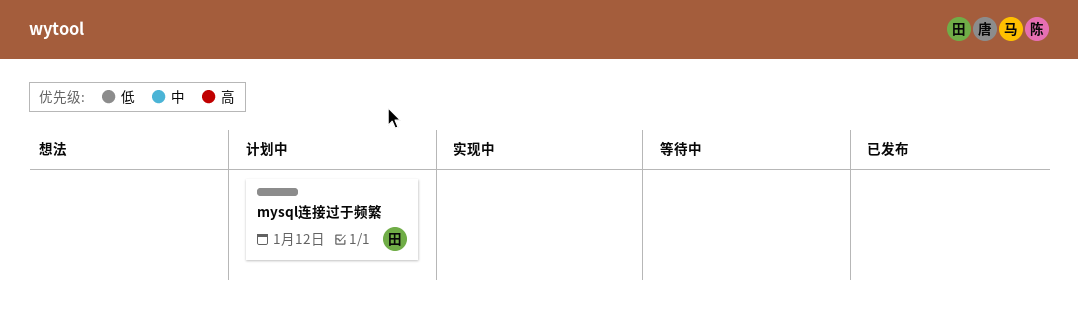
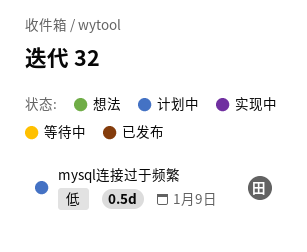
mysql连接过于频繁, due: Jan 12 -> Jan 9

